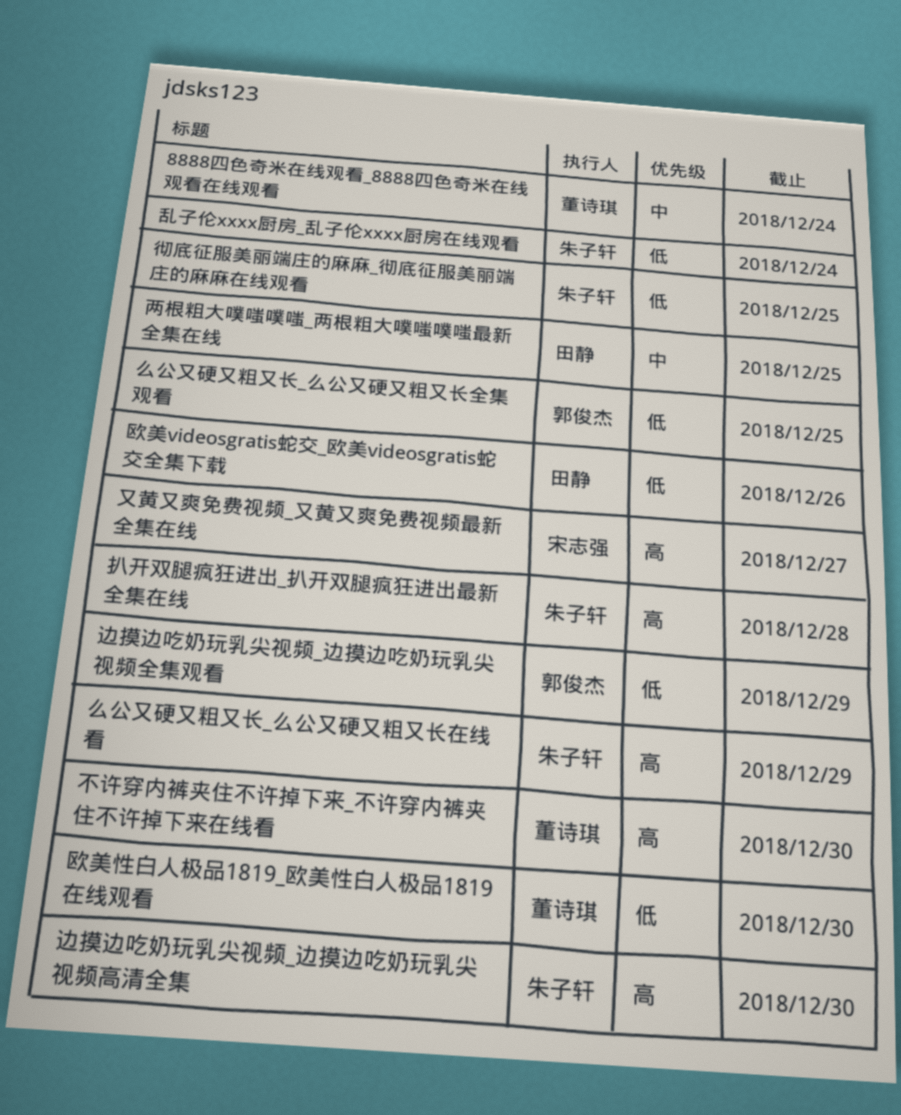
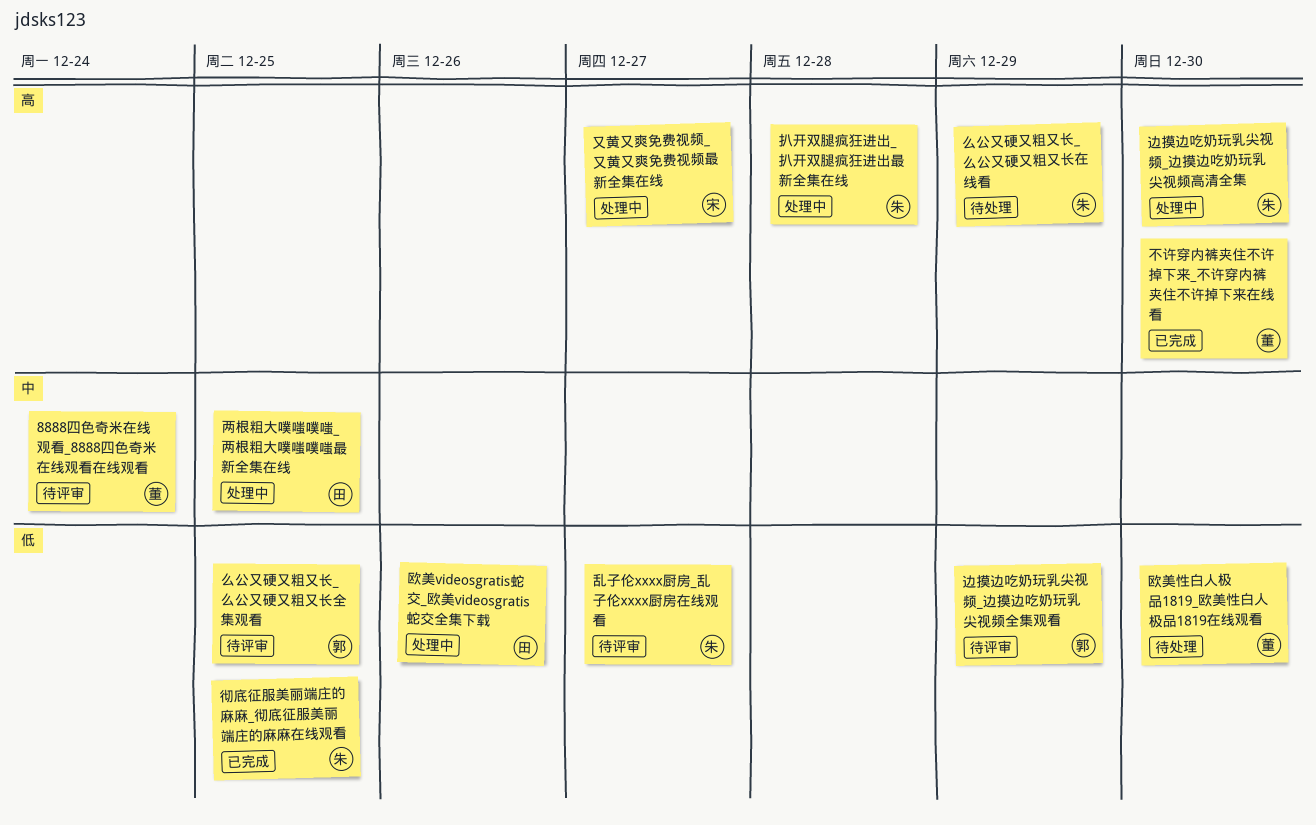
乱子伦xxxx厨房_乱子伦xxxx厨房在线观看, due: Dec 24 -> Dec 27

